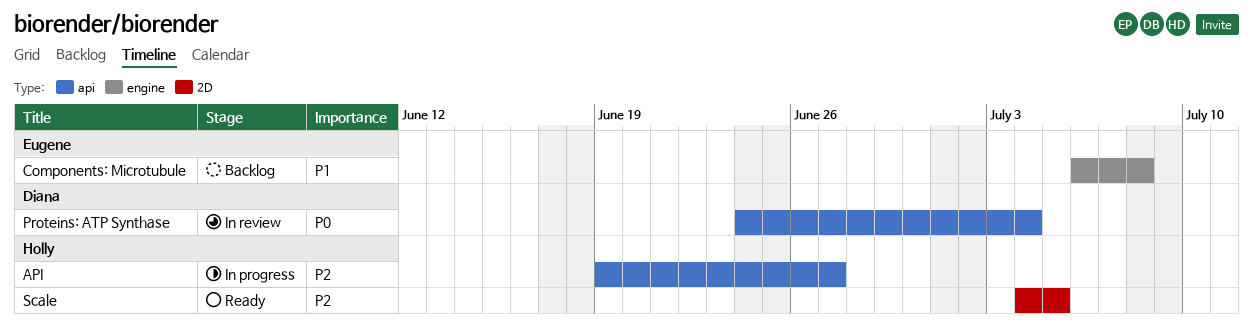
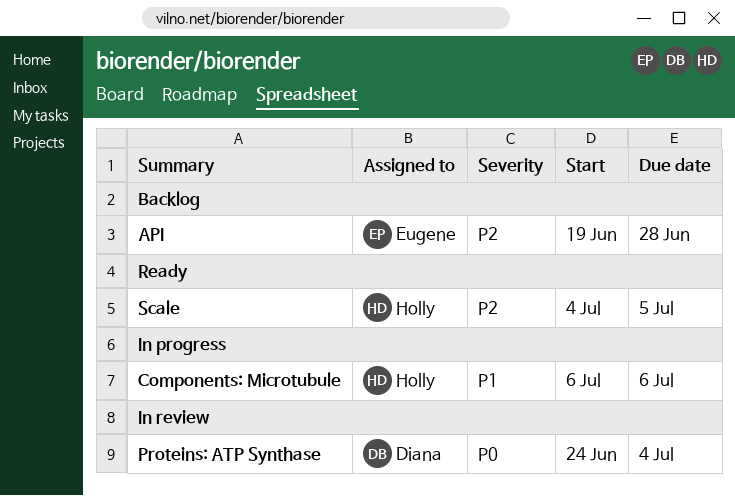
API, status: In progress -> Backlog
API, owner: Holly -> Eugene
API, due: Jun 27 -> Jun 28
Components: Microtubule, status: Backlog -> In progress
Components: Microtubule, owner: Eugene -> Holly
Components: Microtubule, due: Jul 8 -> Jul 6

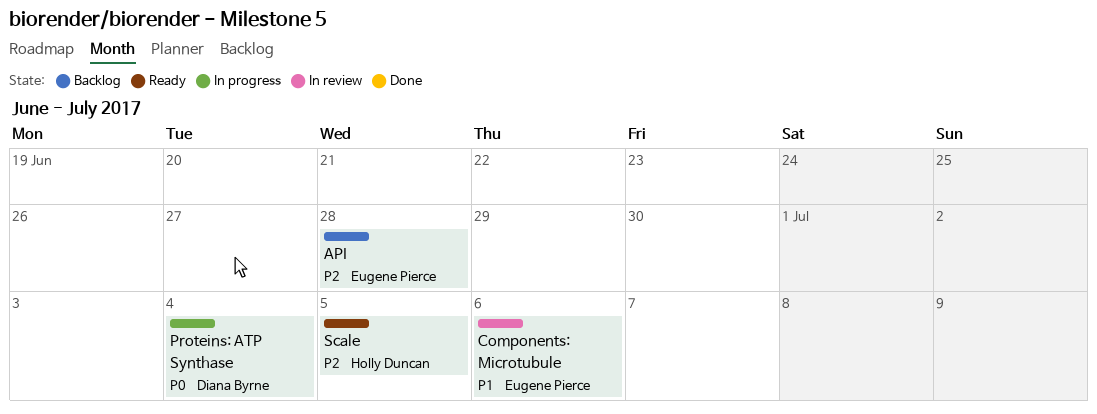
Components: Microtubule, status: In progress -> In review
Components: Microtubule, owner: Holly Duncan -> Eugene Pierce
Proteins: ATP Synthase, status: In review -> In progress

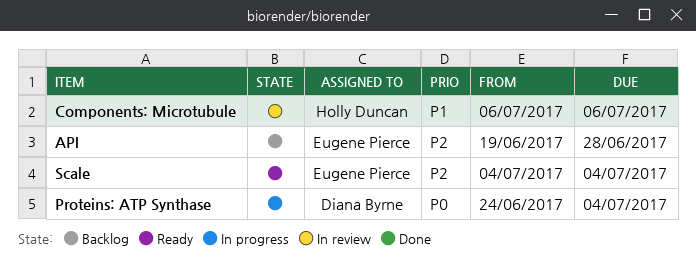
Components: Microtubule, owner: Eugene Pierce -> Holly Duncan
Scale, owner: Holly Duncan -> Eugene Pierce
Scale, due: Jul 5 -> Jul 4

